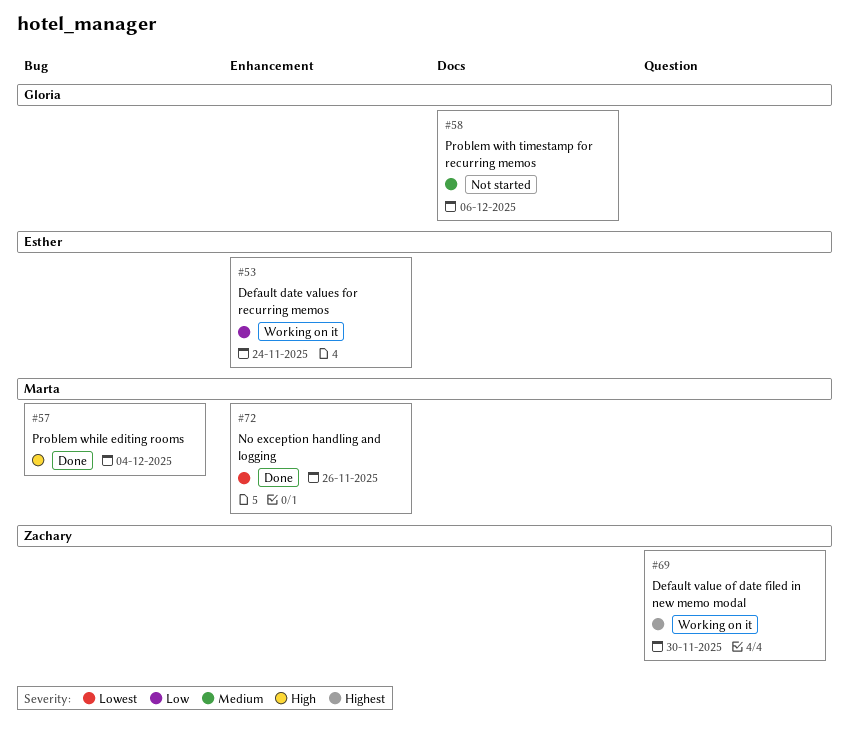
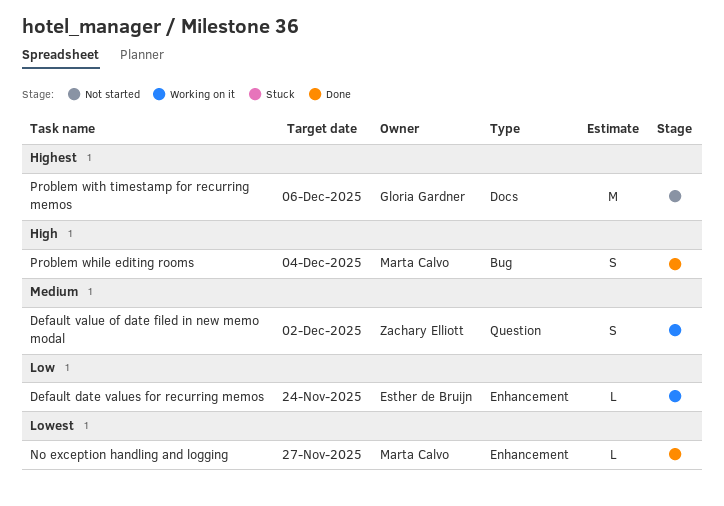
Default value of date filed in new memo modal, priority: Highest -> Medium
Default value of date filed in new memo modal, due: Nov 30 -> Dec 2
No exception handling and logging, due: Nov 26 -> Nov 27
Problem with timestamp for recurring memos, priority: Medium -> Highest

